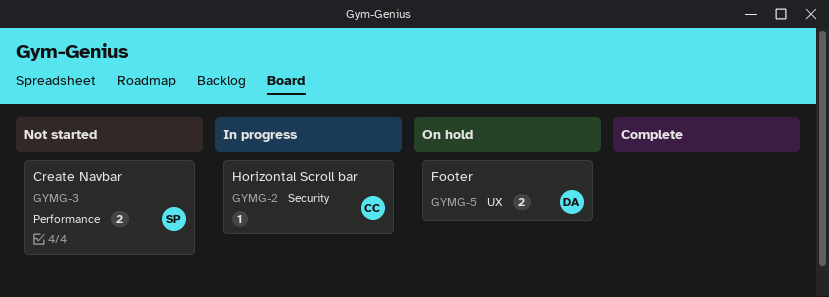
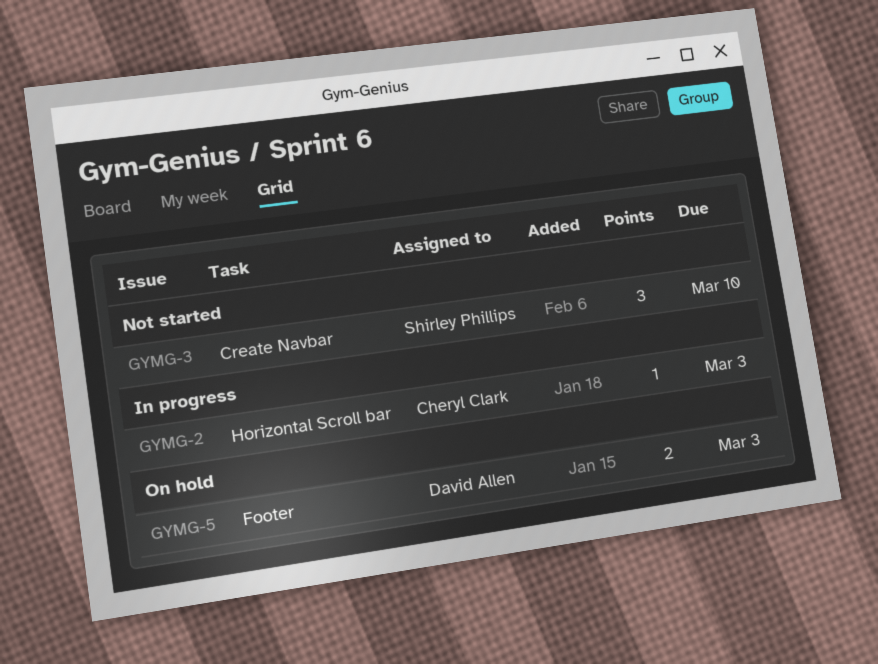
GYMG-3, estimate: 2 -> 3

